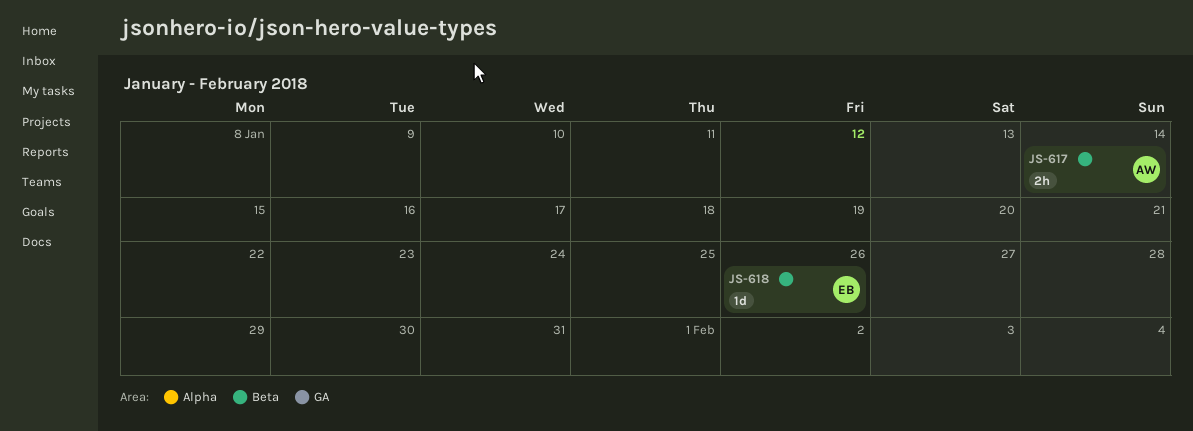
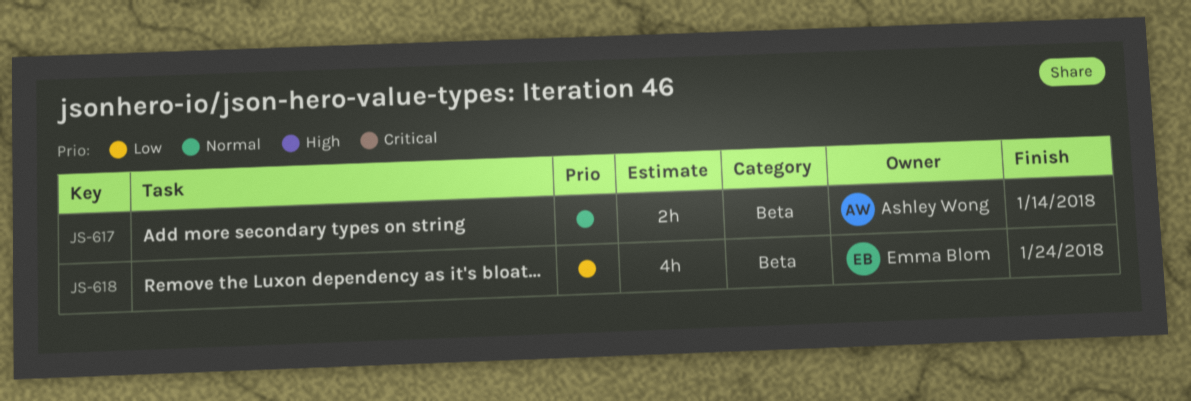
JS-618, estimate: 1d -> 4h
JS-618, due: Jan 26 -> Jan 24

